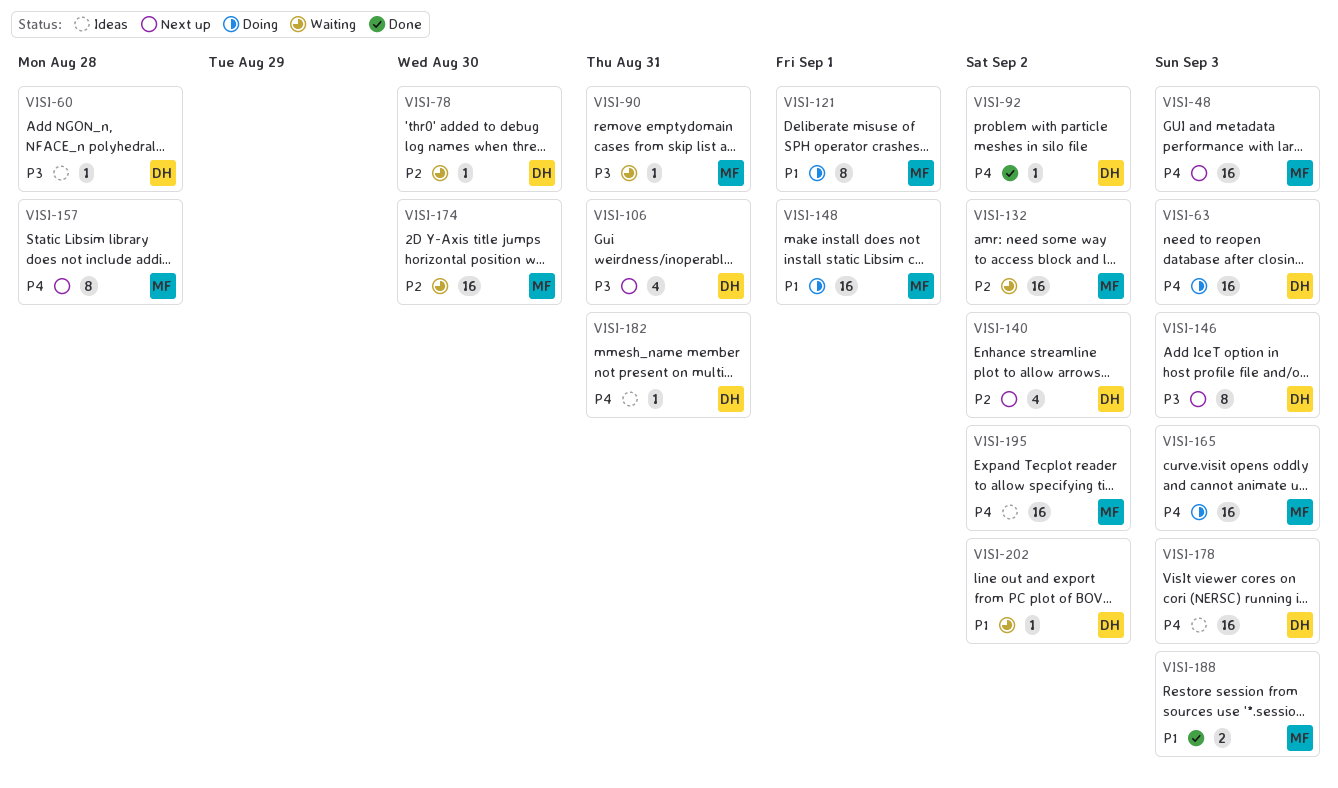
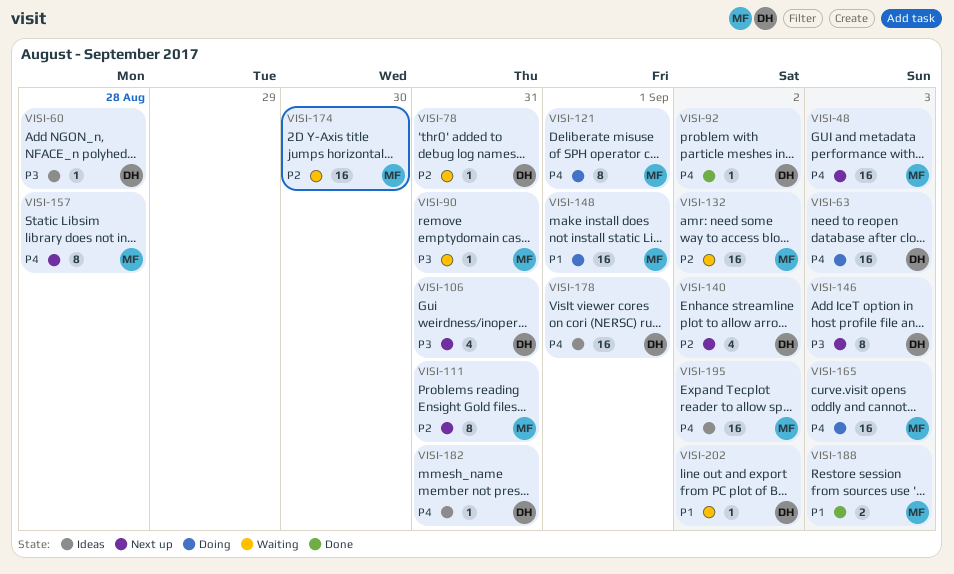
VISI-78, due: Aug 30 -> Aug 31
VISI-111: none -> present
VISI-121, priority: P1 -> P4
VISI-178, due: Sep 3 -> Sep 1

